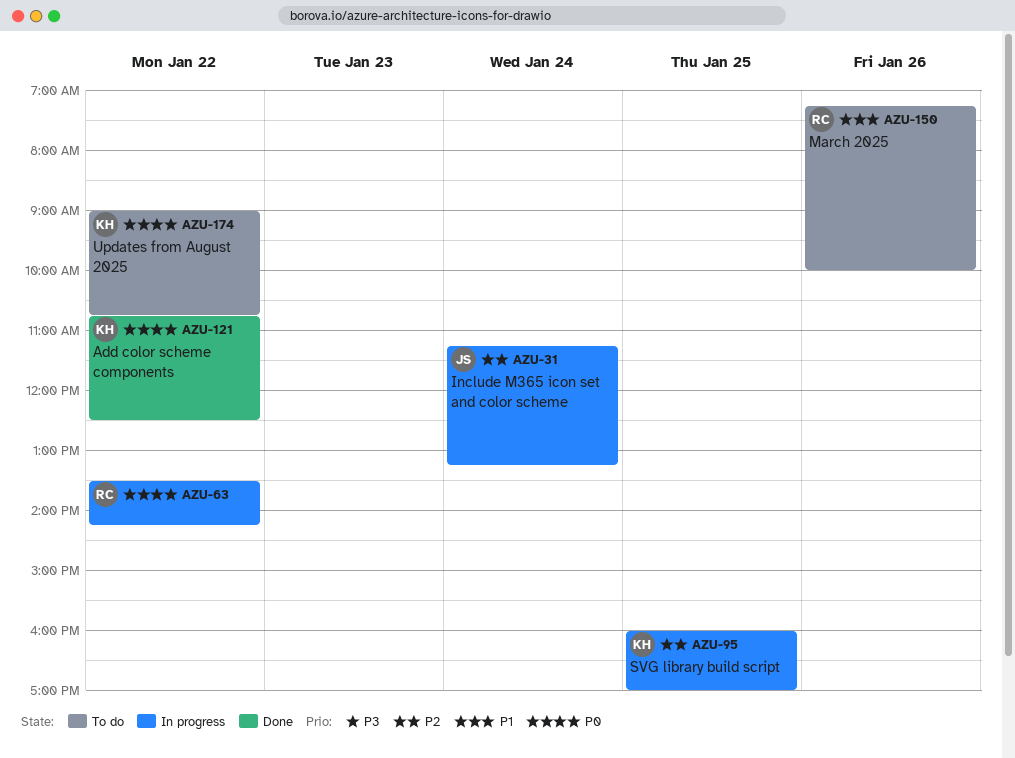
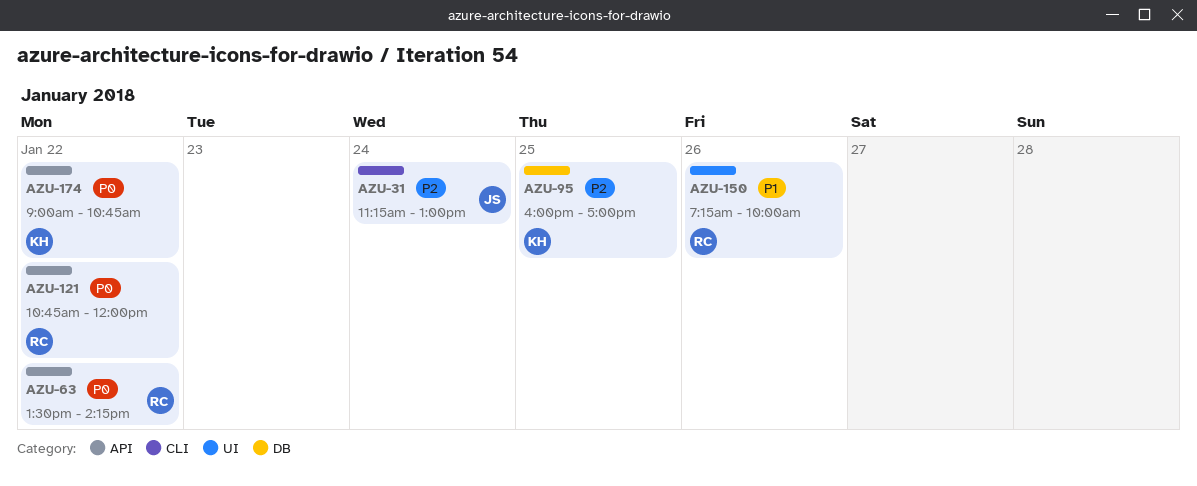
AZU-31, ends: 13:15 -> 13:00
AZU-121, owner: KH -> RC
AZU-121, ends: 12:30 -> 12:00

